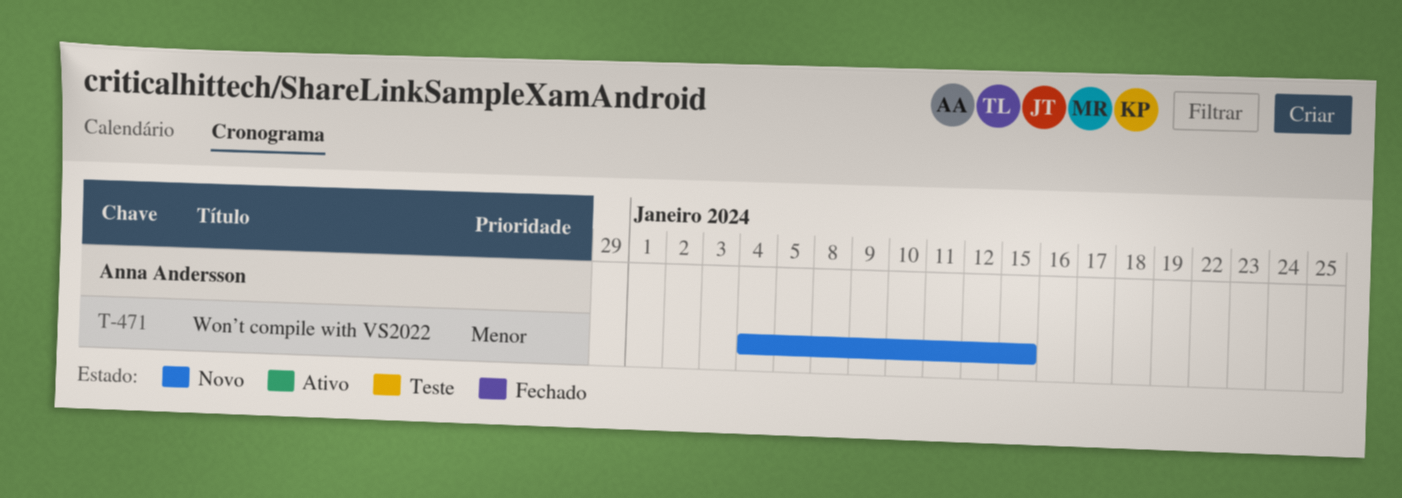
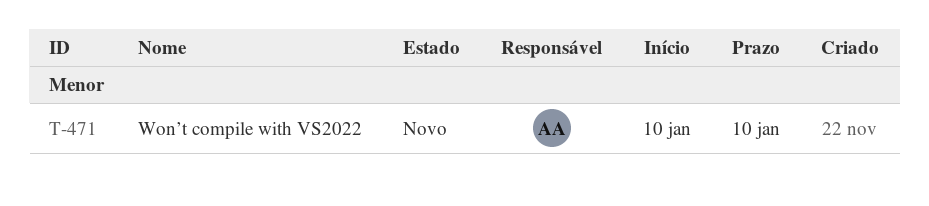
T-471, start: Jan 4 -> Jan 10
T-471, due: Jan 15 -> Jan 10

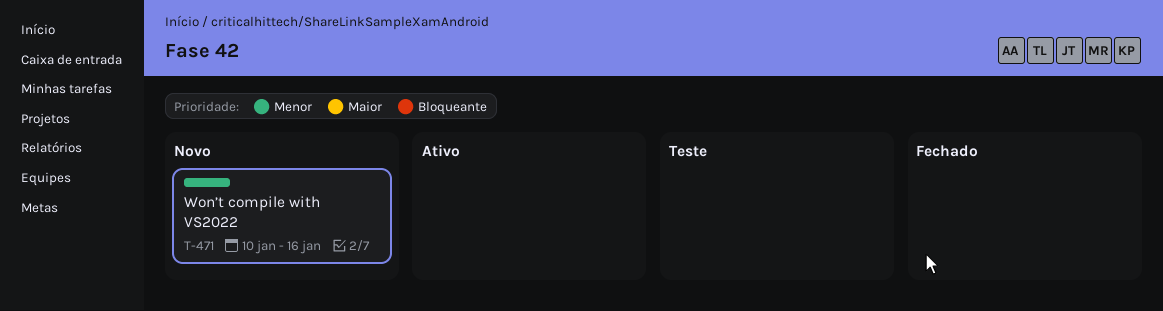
T-471, due: Jan 10 -> Jan 16

